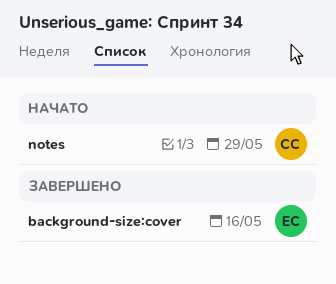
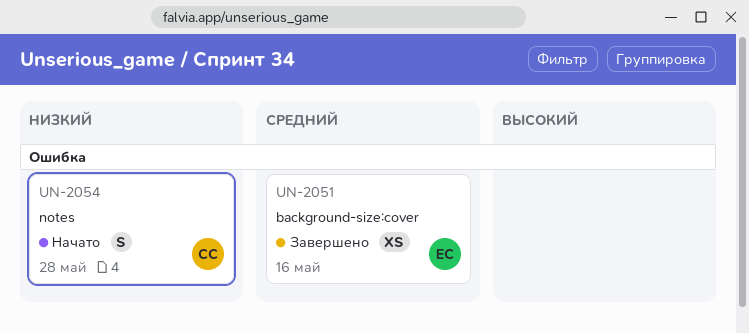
notes, due: May 29 -> May 28

